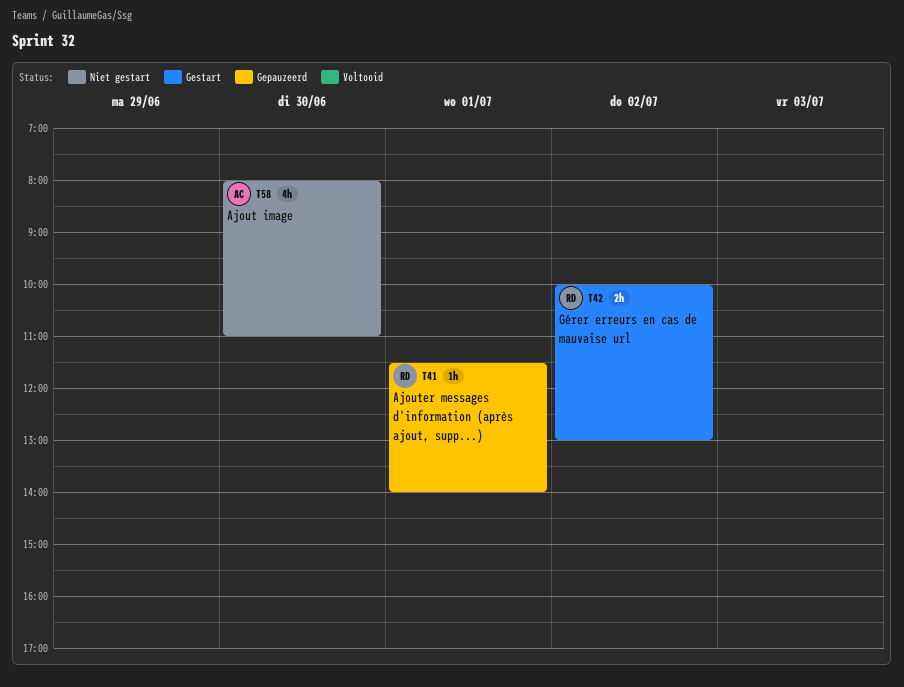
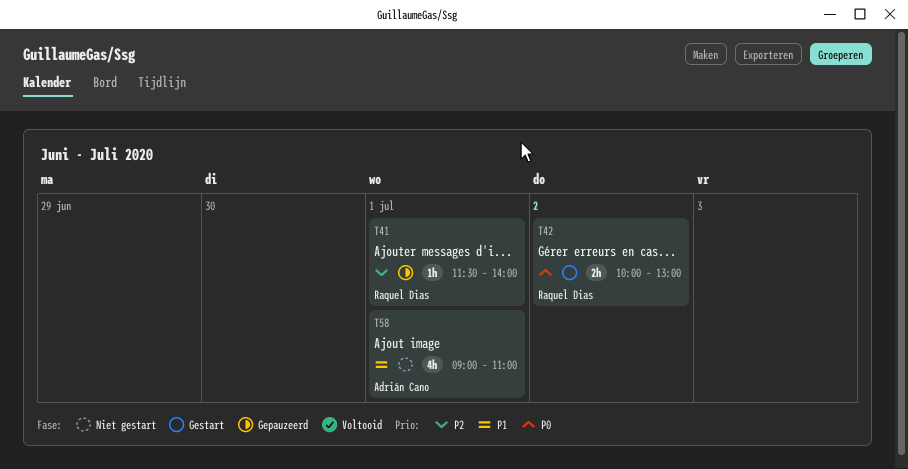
T58, day: Jun 30 -> Jul 1
T58, begins: 08:00 -> 09:00

